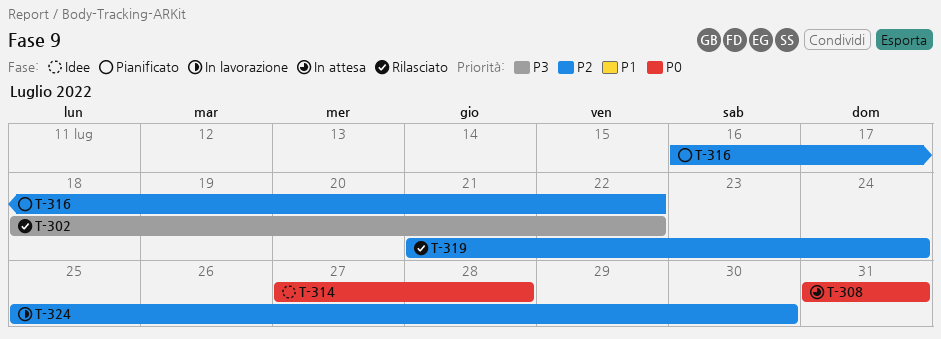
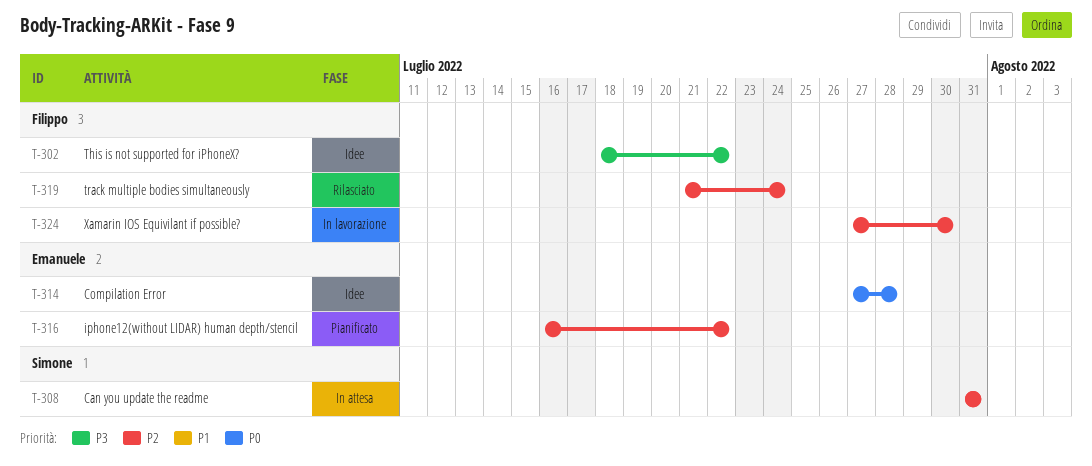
T-302, status: Rilasciato -> Idee
T-308, priority: P0 -> P2
T-324, start: Jul 25 -> Jul 27

